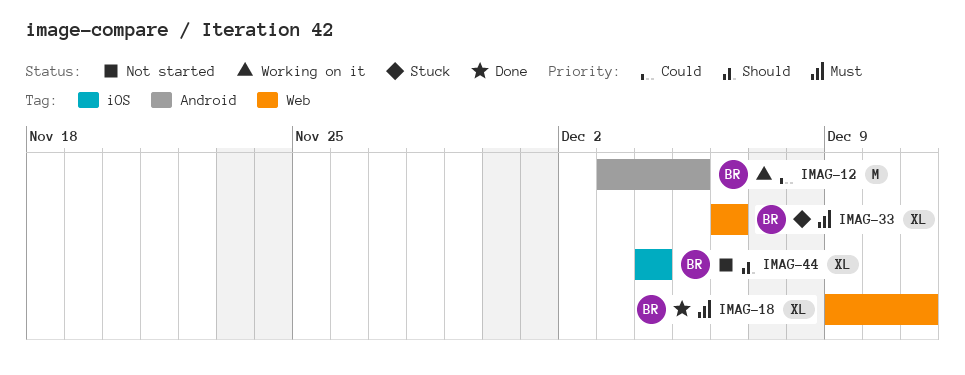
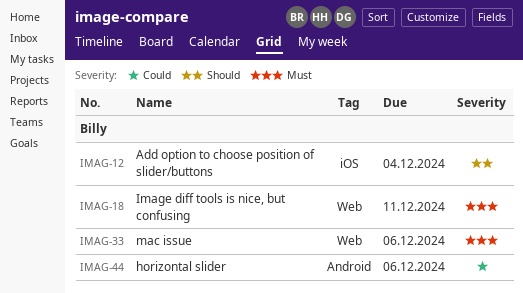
IMAG-12, priority: Could -> Should
IMAG-12, label: Android -> iOS
IMAG-12, due: Dec 5 -> Dec 4
IMAG-44, priority: Should -> Could
IMAG-44, label: iOS -> Android
IMAG-44, due: Dec 4 -> Dec 6

